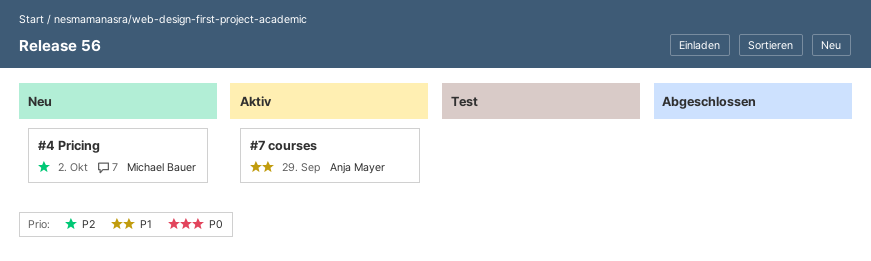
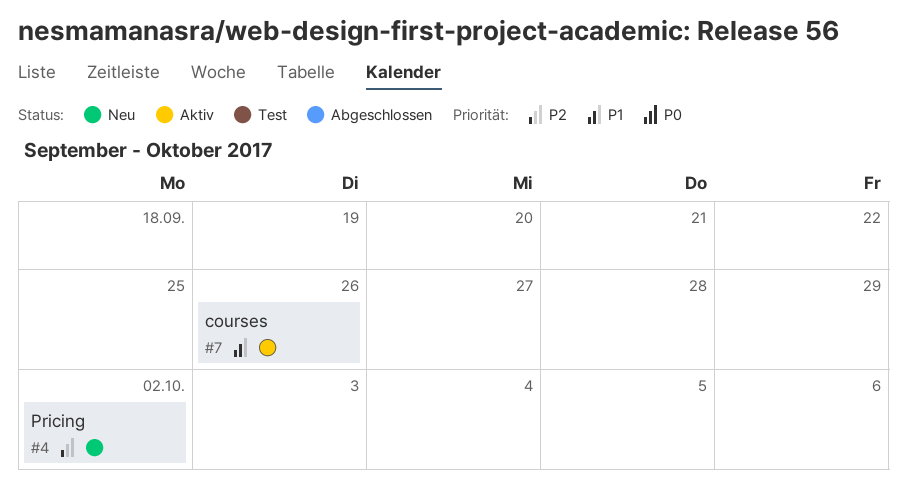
#7, due: Sep 29 -> Sep 26

